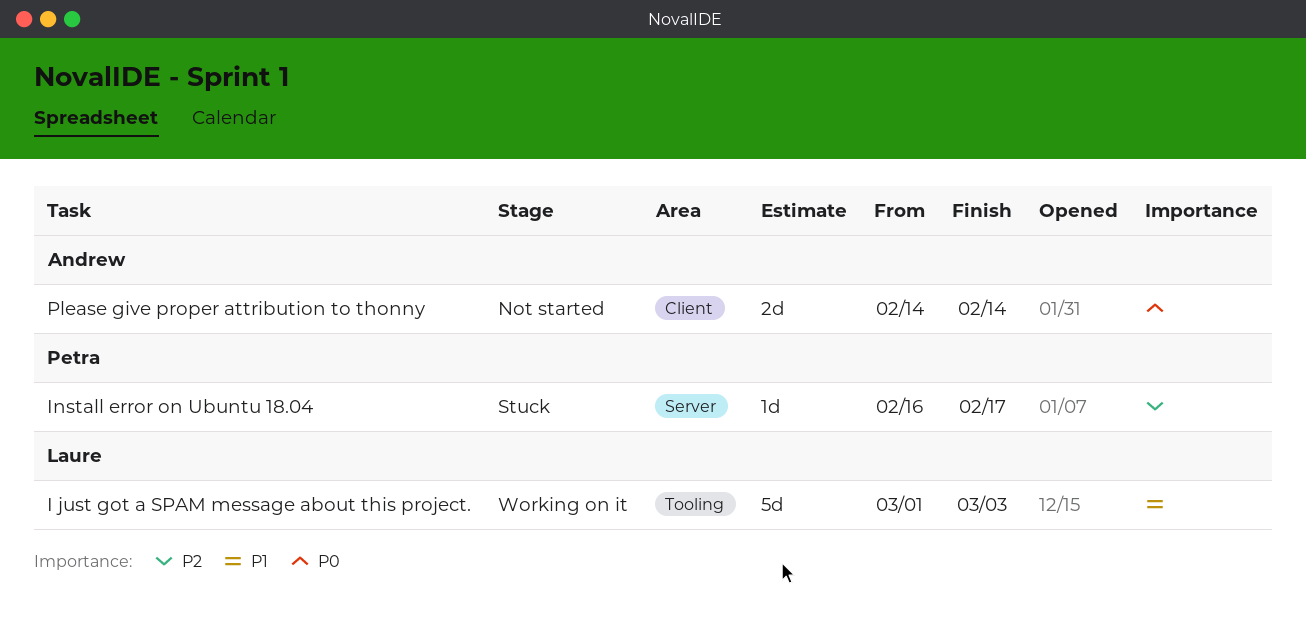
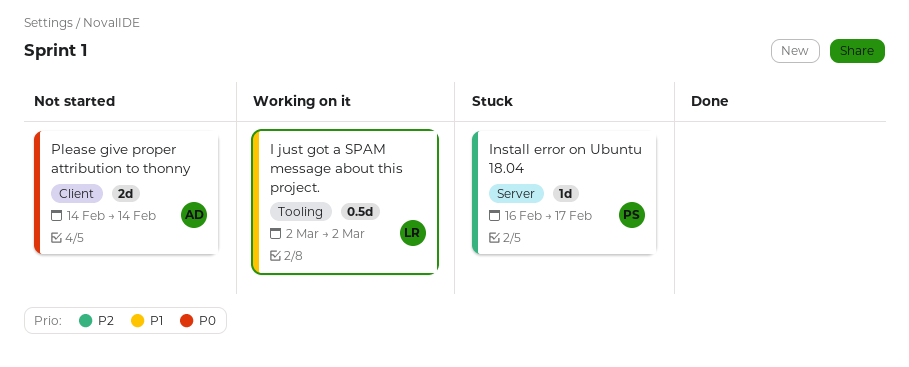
I just got a SPAM message about this project., estimate: 5d -> 0.5d
I just got a SPAM message about this project., start: Mar 1 -> Mar 2
I just got a SPAM message about this project., due: Mar 3 -> Mar 2

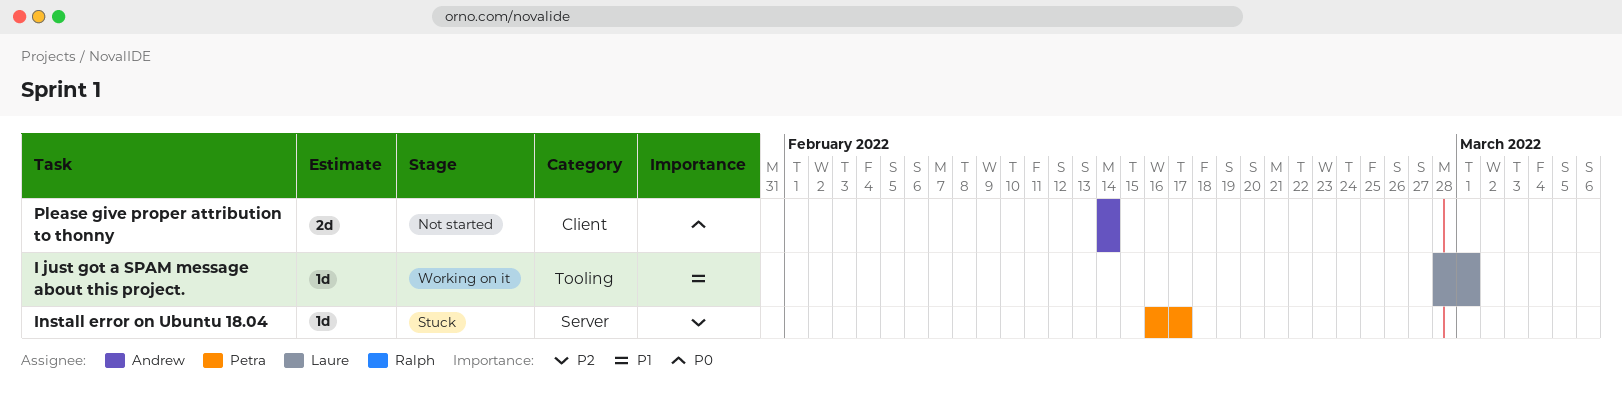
I just got a SPAM message about this project., estimate: 0.5d -> 1d
I just got a SPAM message about this project., start: Mar 2 -> Feb 28
I just got a SPAM message about this project., due: Mar 2 -> Mar 1

